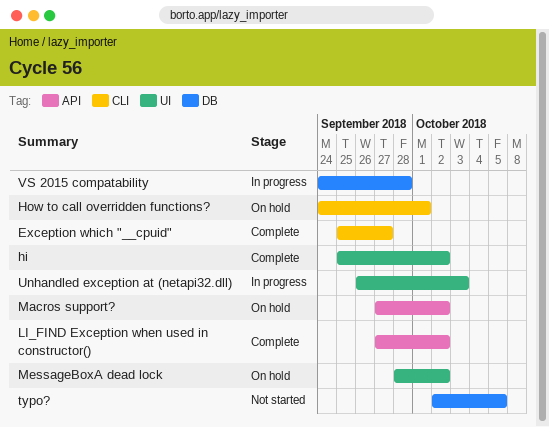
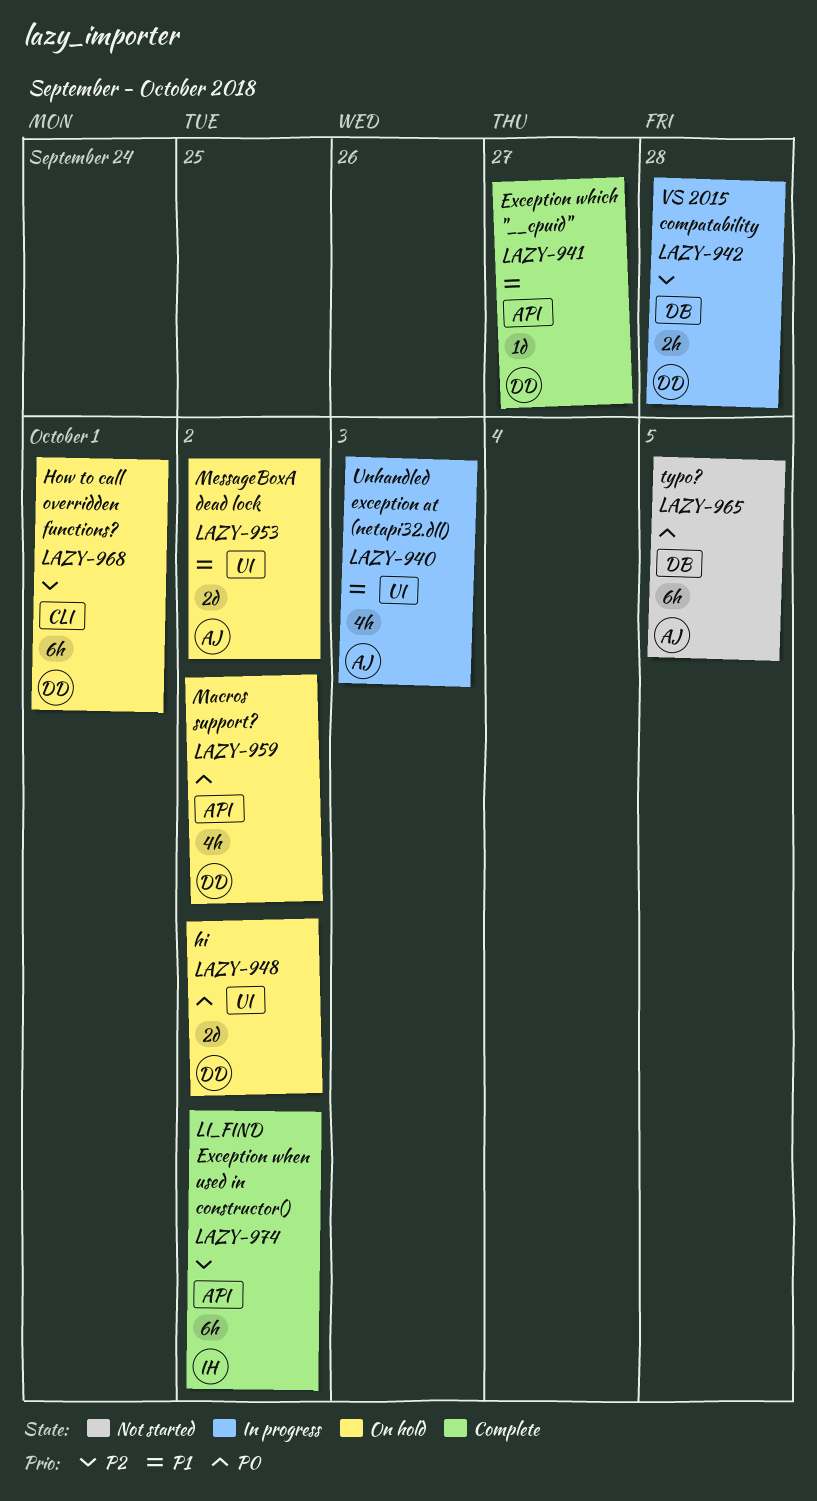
Exception which "__cpuid", label: CLI -> API
hi, status: Complete -> On hold

